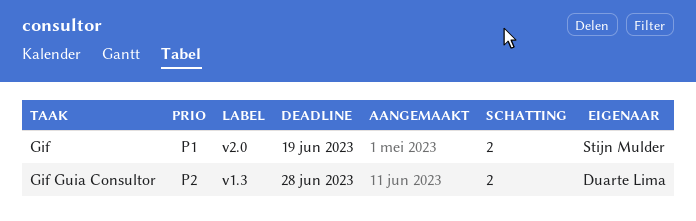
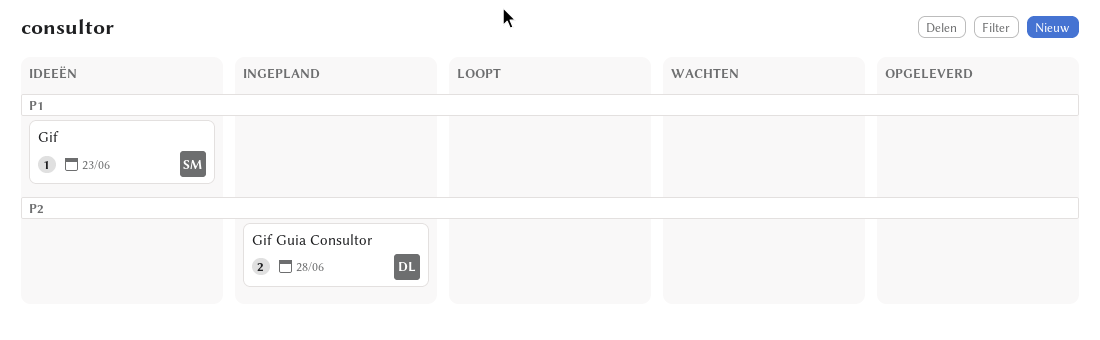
Gif, estimate: 2 -> 1
Gif, due: Jun 19 -> Jun 23

